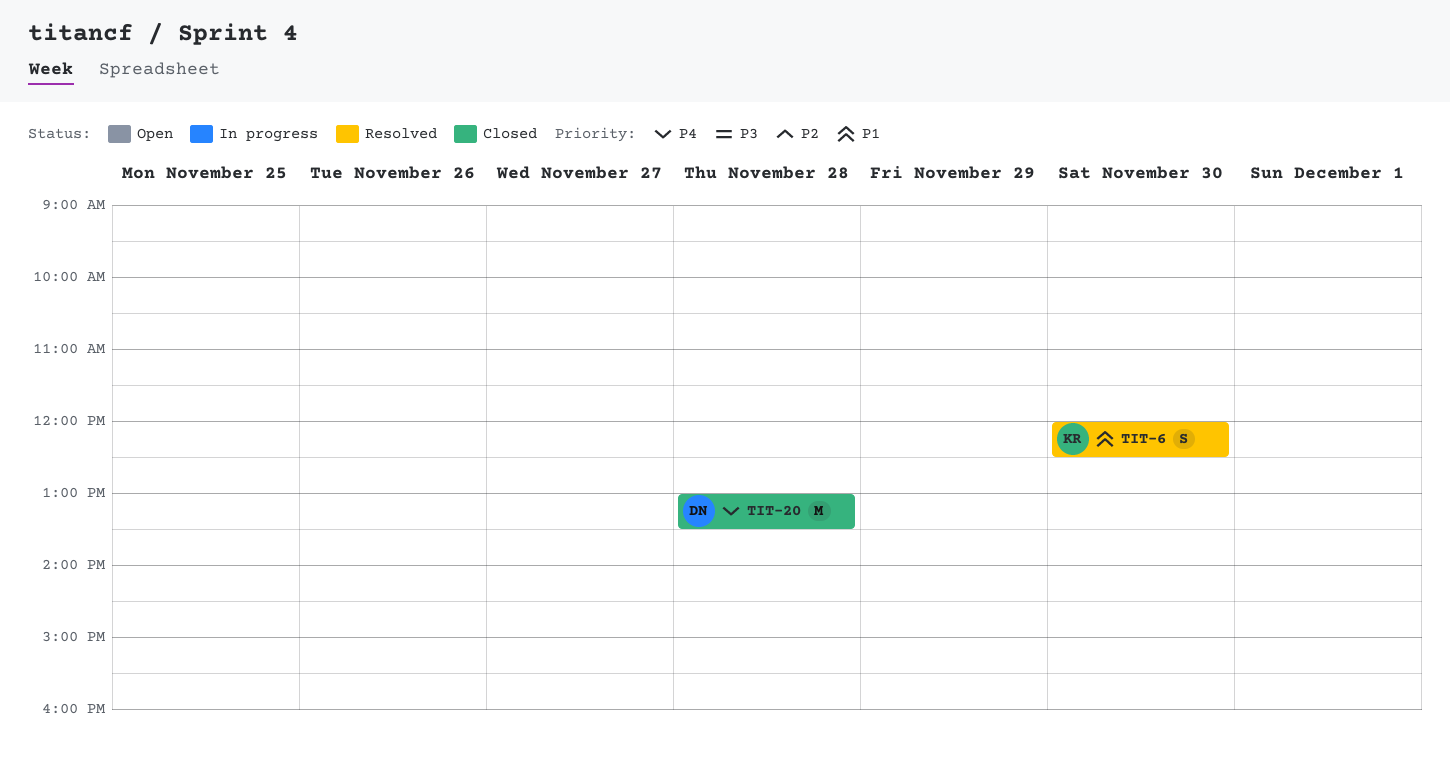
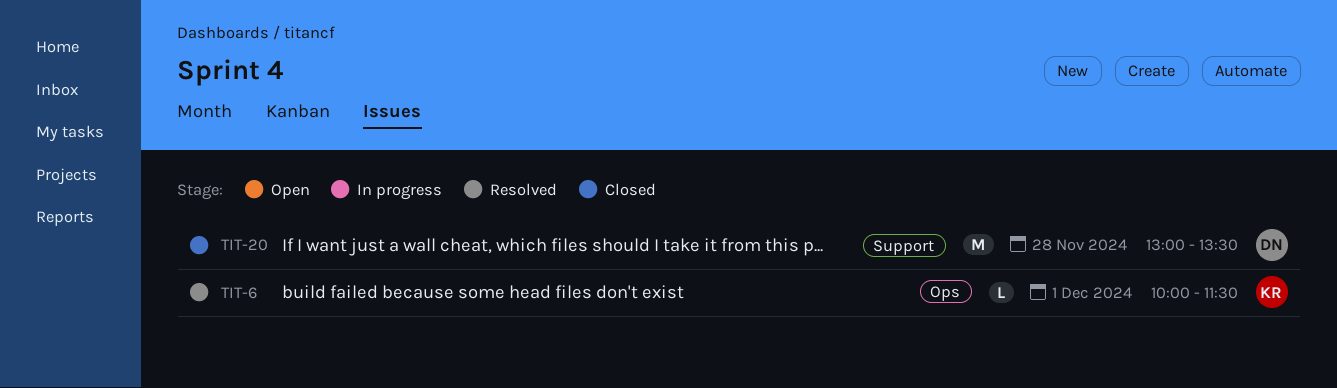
TIT-6, estimate: S -> L
TIT-6, day: Nov 30 -> Dec 1
TIT-6, begins: 12:00 -> 10:00
TIT-6, ends: 12:30 -> 11:30

